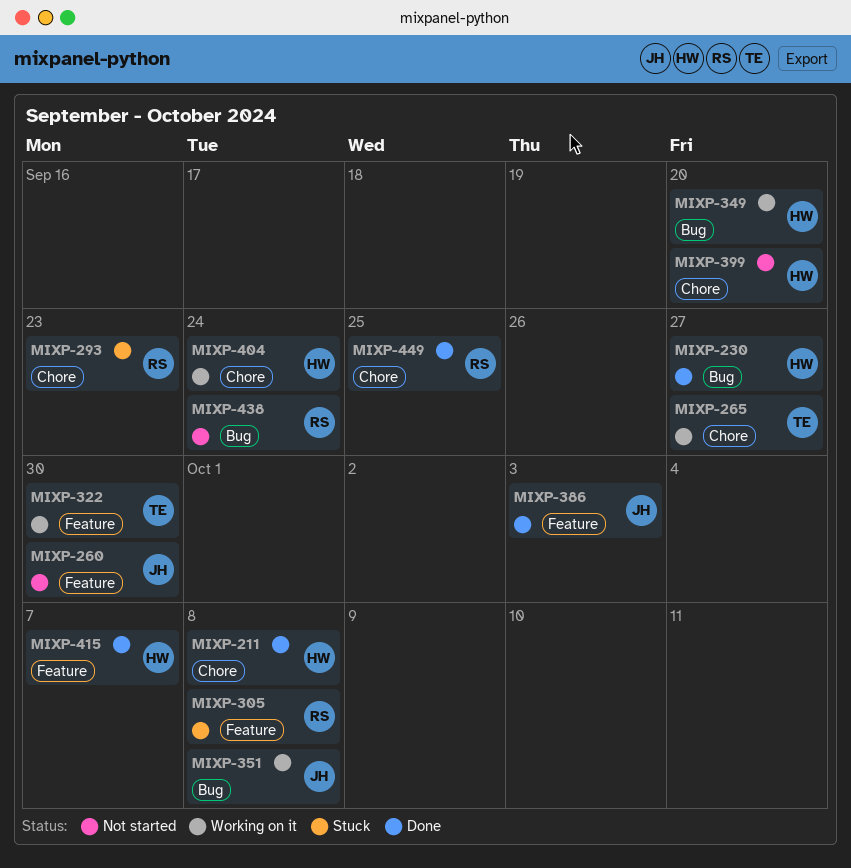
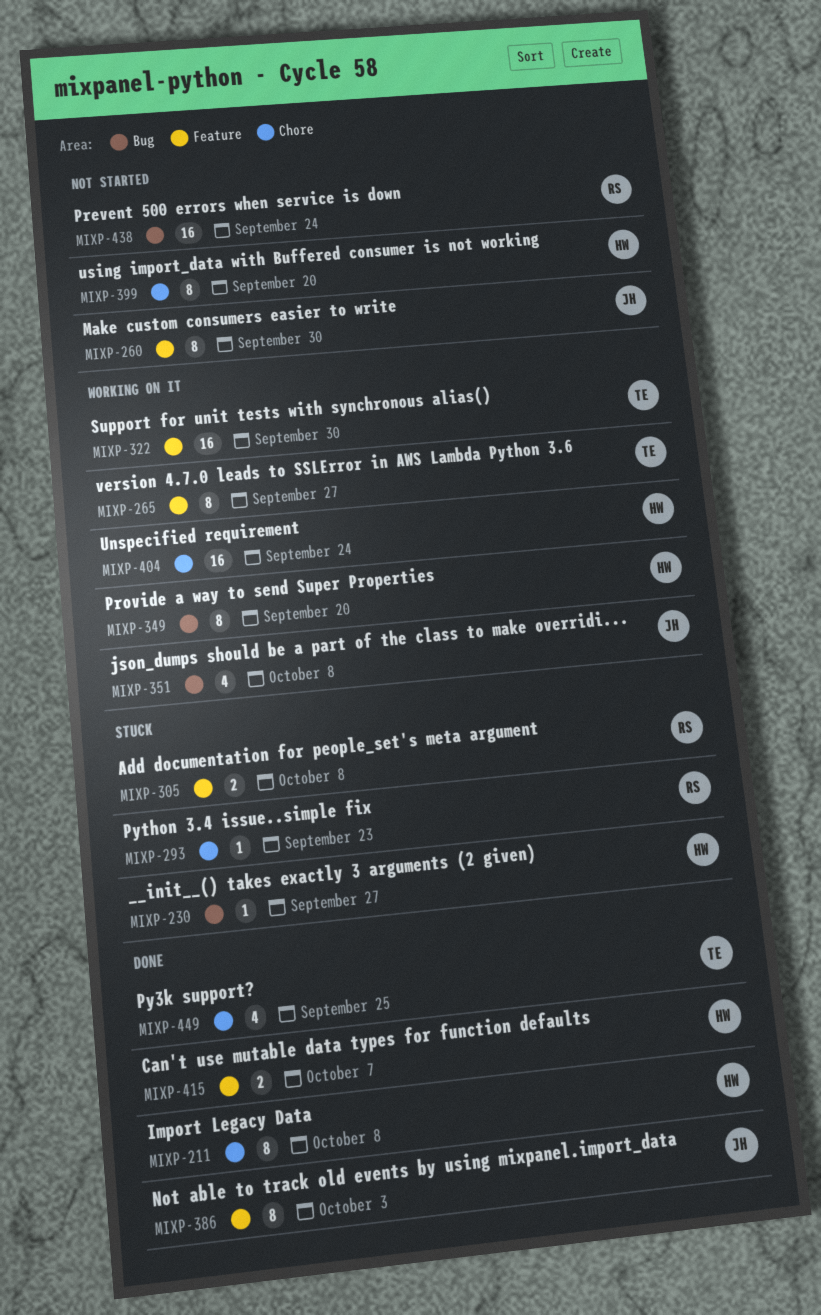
MIXP-230, status: Done -> Stuck
MIXP-265, label: Chore -> Feature
MIXP-449, owner: RS -> TE

